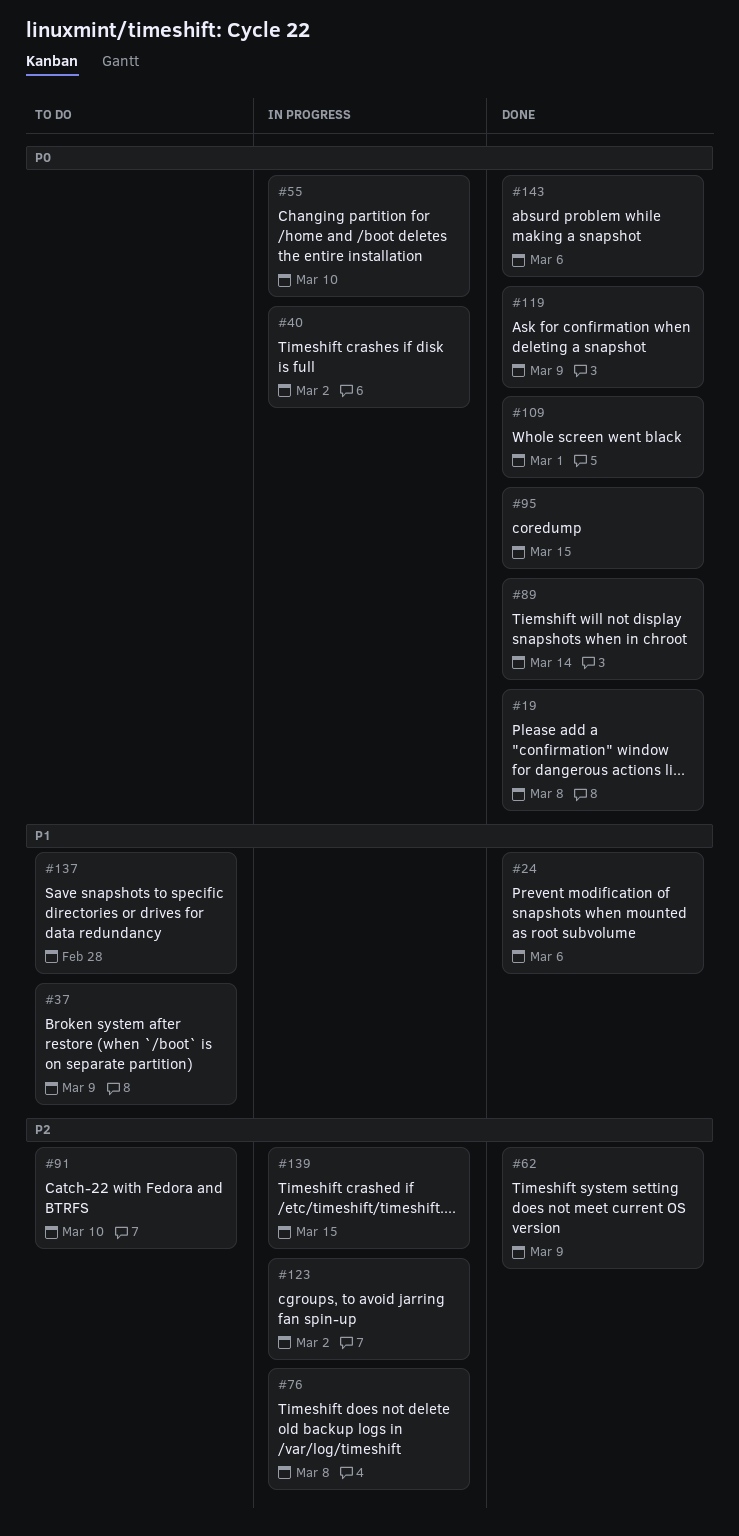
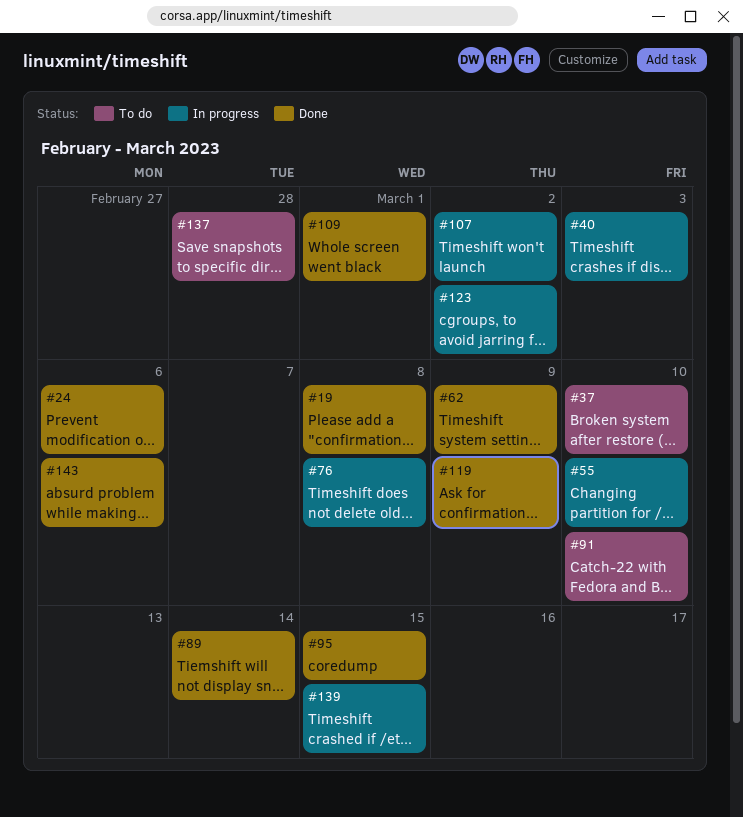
#37, due: Mar 9 -> Mar 10
#40, due: Mar 2 -> Mar 3
#107: none -> present

